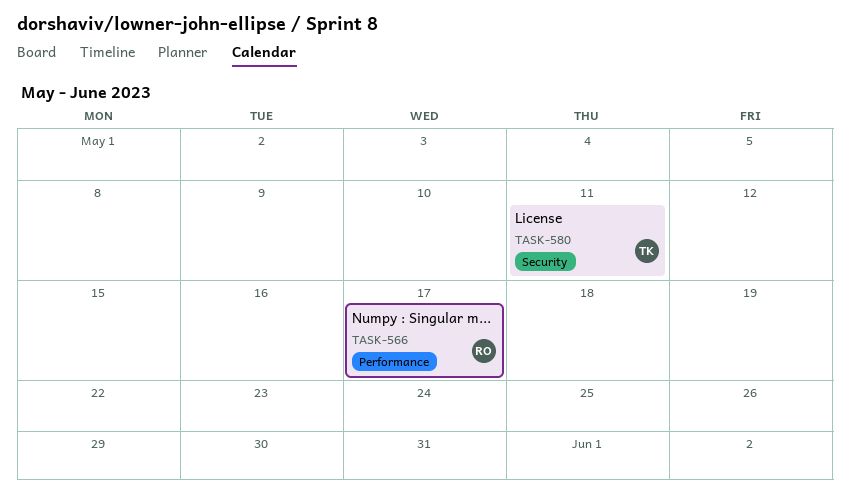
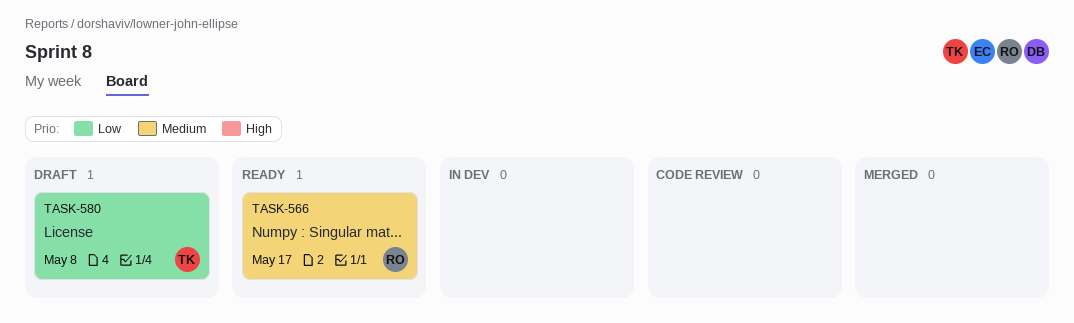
TASK-580, due: May 11 -> May 8

